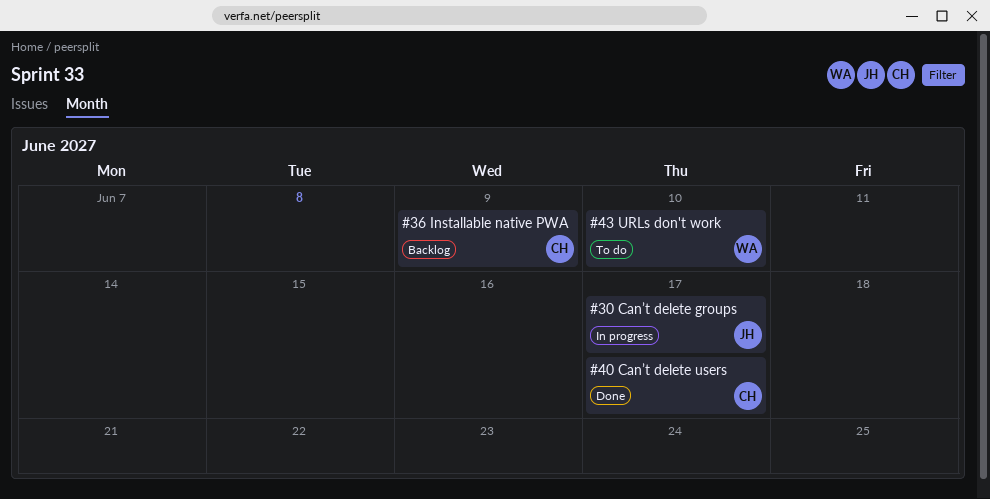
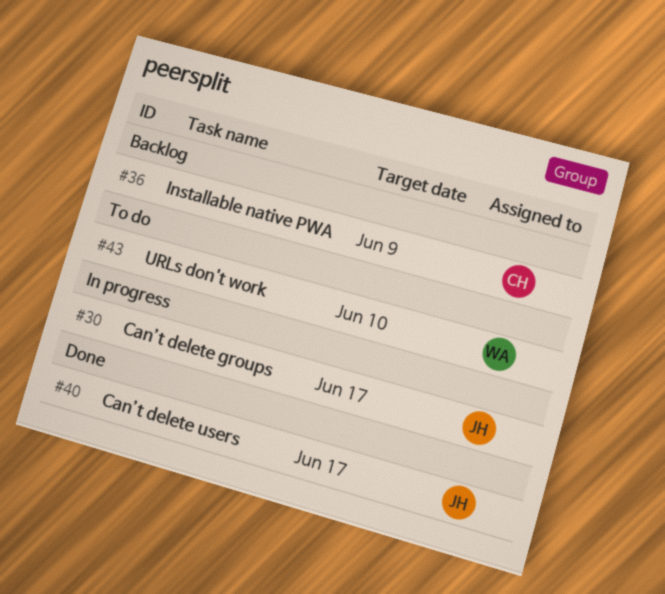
#40, owner: CH -> JH

